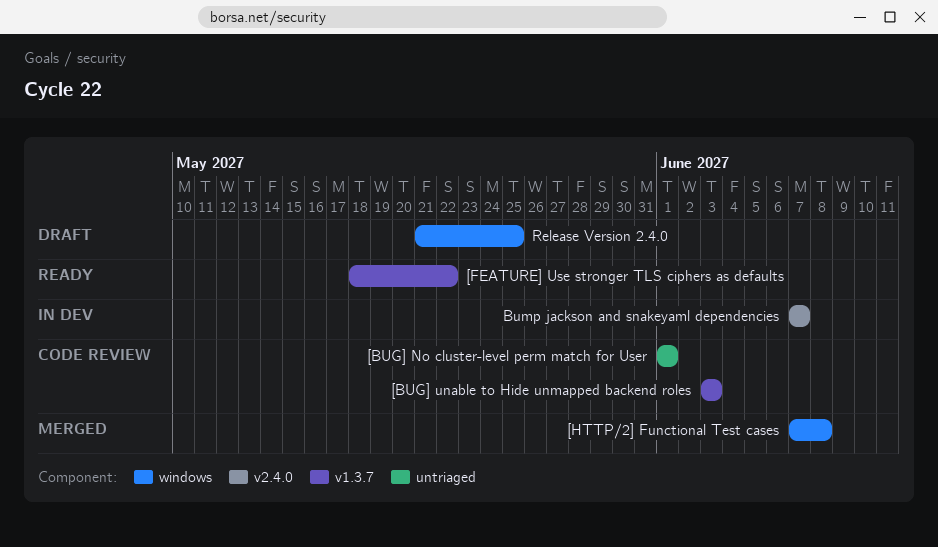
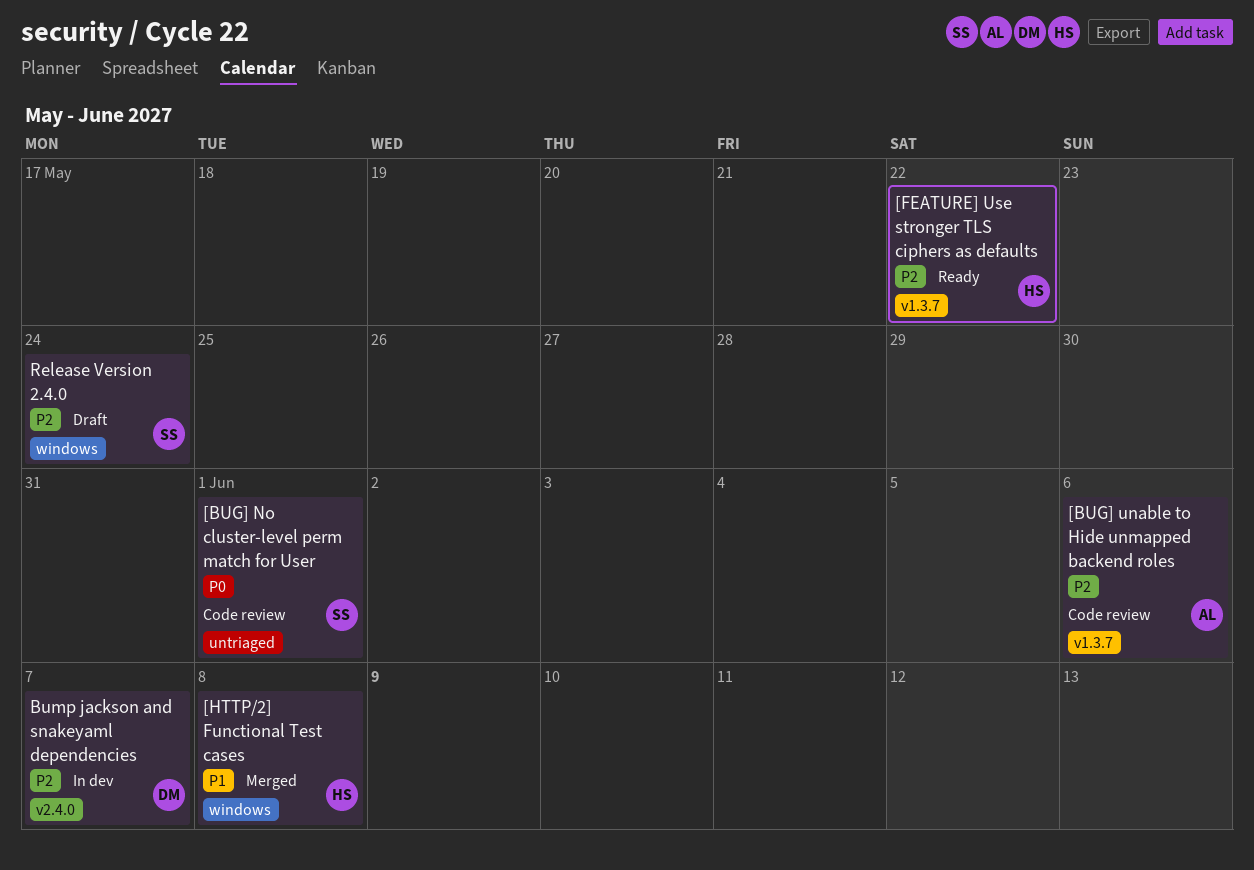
[BUG] unable to Hide unmapped backend roles, due: Jun 3 -> Jun 6
Release Version 2.4.0, due: May 25 -> May 24

